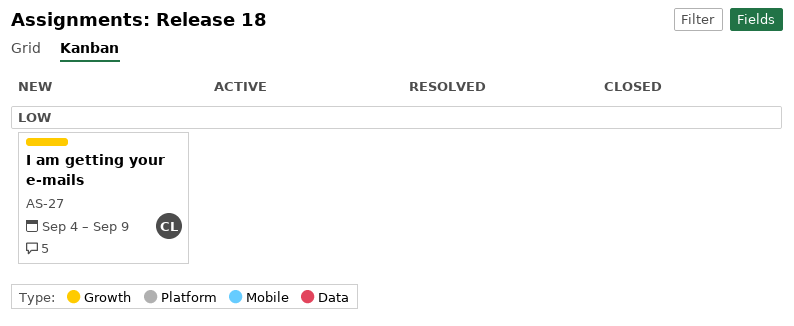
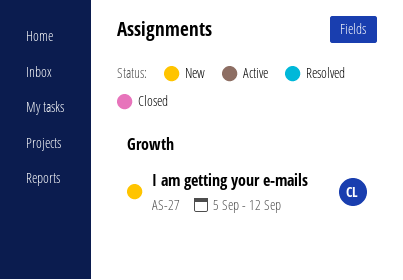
AS-27, start: Sep 4 -> Sep 5
AS-27, due: Sep 9 -> Sep 12

